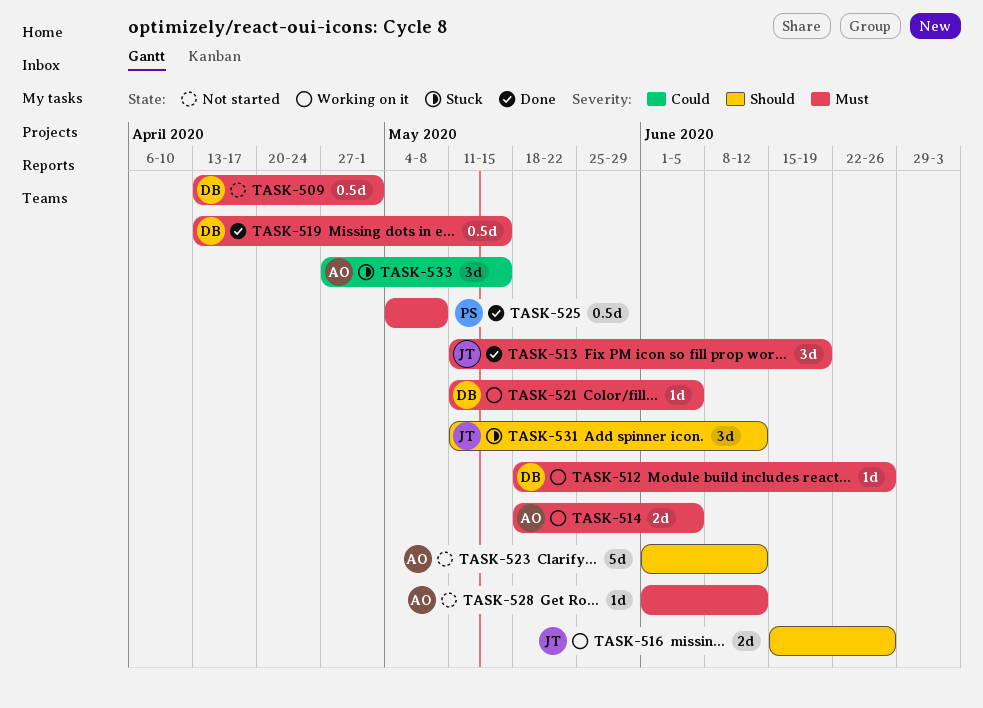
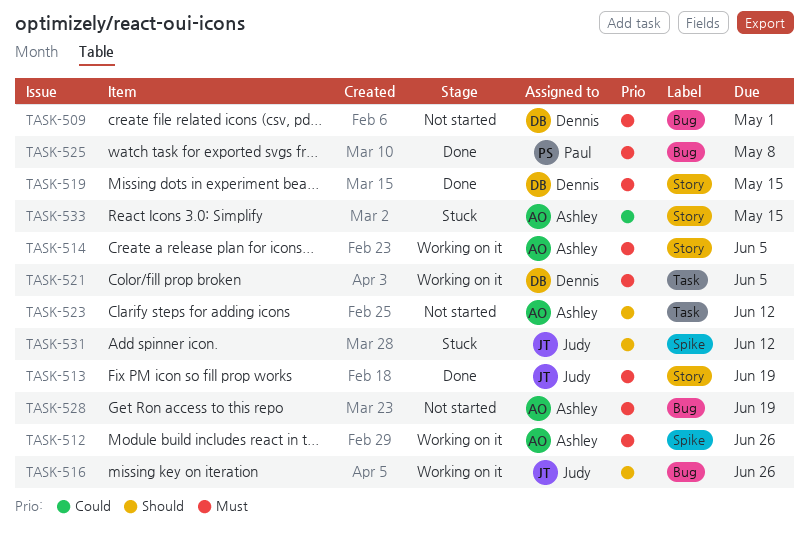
TASK-512, owner: Dennis -> Ashley
TASK-528, due: Jun 12 -> Jun 19

